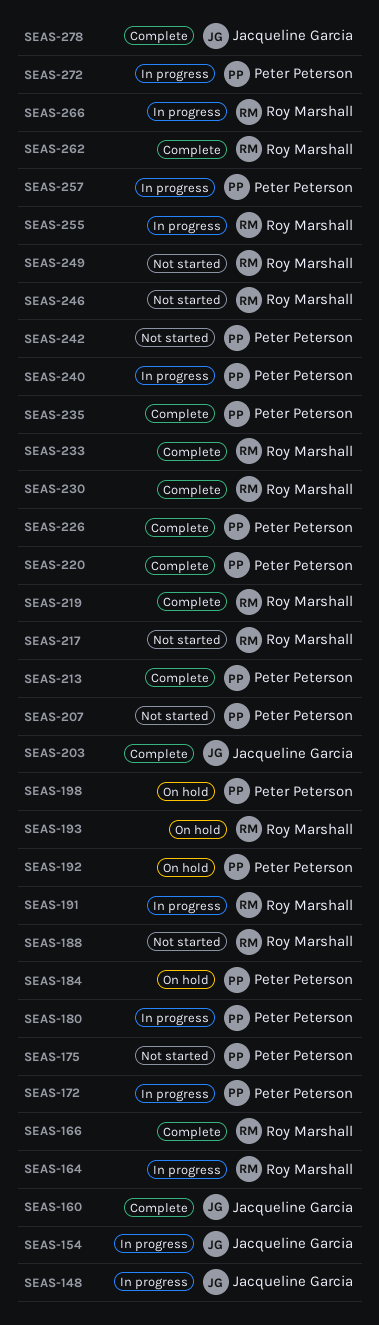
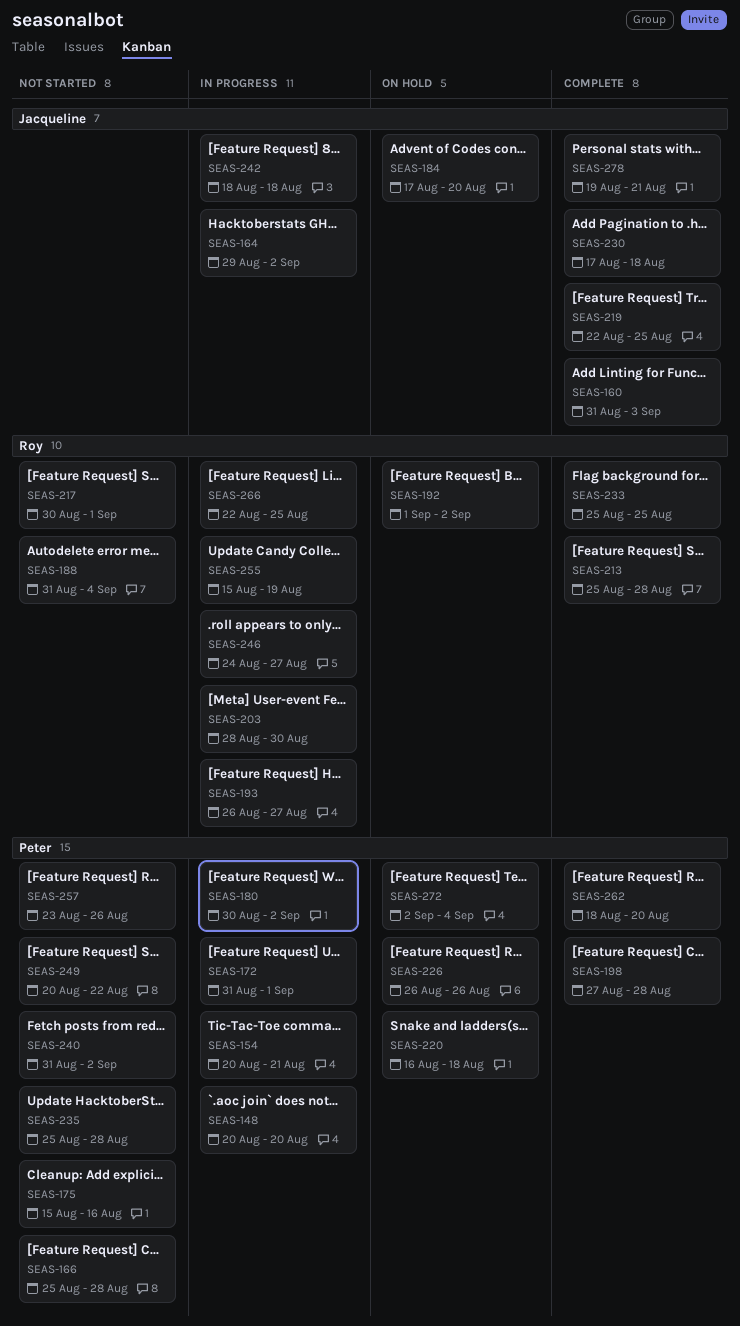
SEAS-148, owner: Jacqueline Garcia -> Peter Peterson
SEAS-154, owner: Jacqueline Garcia -> Peter Peterson
SEAS-164, owner: Roy Marshall -> Jacqueline Garcia
SEAS-166, status: Complete -> Not started
SEAS-166, owner: Roy Marshall -> Peter Peterson
SEAS-184, owner: Peter Peterson -> Jacqueline Garcia
SEAS-191: present -> none
SEAS-192, owner: Peter Peterson -> Roy Marshall
SEAS-193, status: On hold -> In progress
SEAS-198, status: On hold -> Complete
SEAS-203, status: Complete -> In progress
SEAS-203, owner: Jacqueline Garcia -> Roy Marshall
SEAS-207: present -> none
SEAS-213, owner: Peter Peterson -> Roy Marshall
SEAS-219, owner: Roy Marshall -> Jacqueline Garcia
SEAS-220, status: Complete -> On hold
SEAS-226, status: Complete -> On hold
SEAS-230, owner: Roy Marshall -> Jacqueline Garcia
SEAS-235, status: Complete -> Not started
SEAS-240, status: In progress -> Not started
SEAS-242, status: Not started -> In progress
SEAS-242, owner: Peter Peterson -> Jacqueline Garcia
SEAS-246, status: Not started -> In progress
SEAS-249, owner: Roy Marshall -> Peter Peterson
SEAS-257, status: In progress -> Not started
SEAS-262, owner: Roy Marshall -> Peter Peterson
SEAS-272, status: In progress -> On hold

